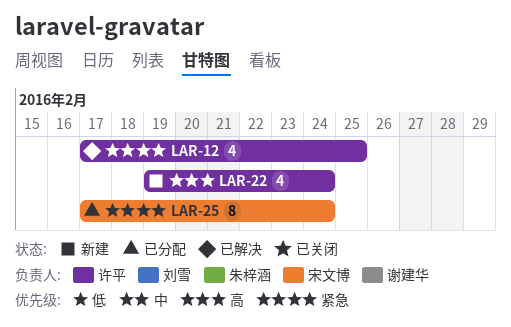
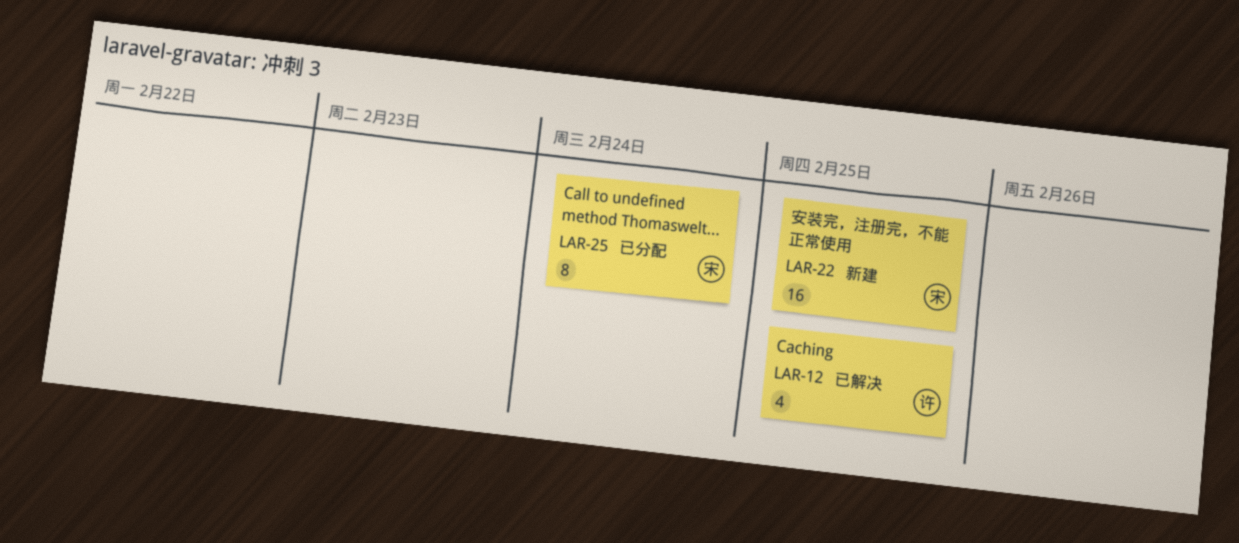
LAR-22, owner: 许平 -> 宋文博
LAR-22, estimate: 4 -> 16
LAR-22, due: Feb 24 -> Feb 25

